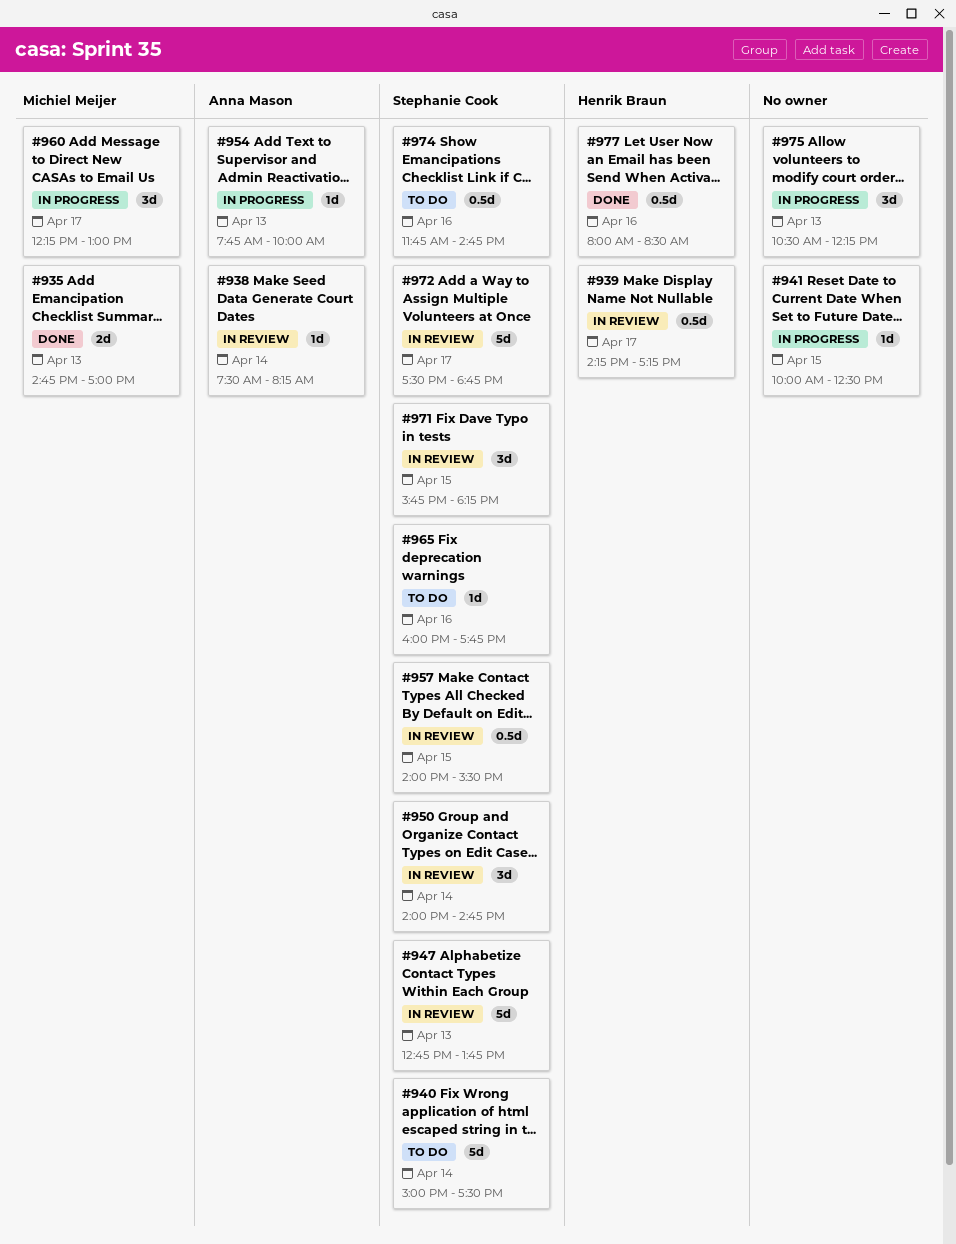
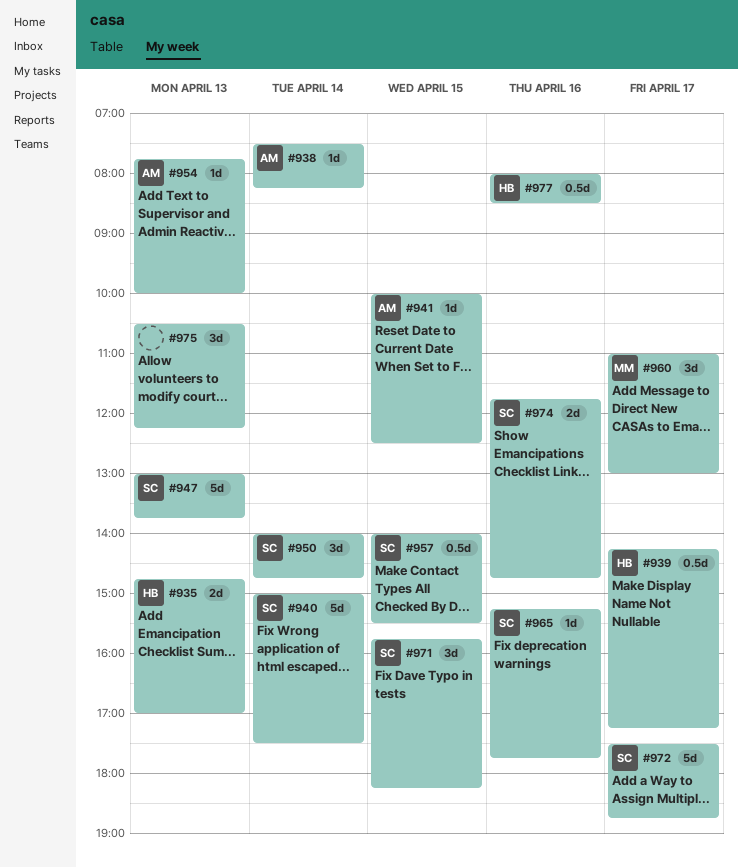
#935, owner: Michiel Meijer -> Henrik Braun
#941, owner: none -> Anna Mason
#947, begins: 12:45 -> 13:00
#960, begins: 12:15 -> 11:00
#965, begins: 16:00 -> 15:15
#974, estimate: 0.5d -> 2d

